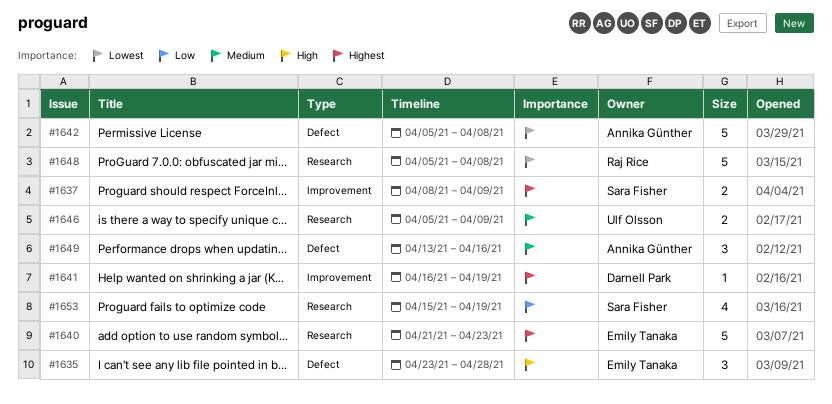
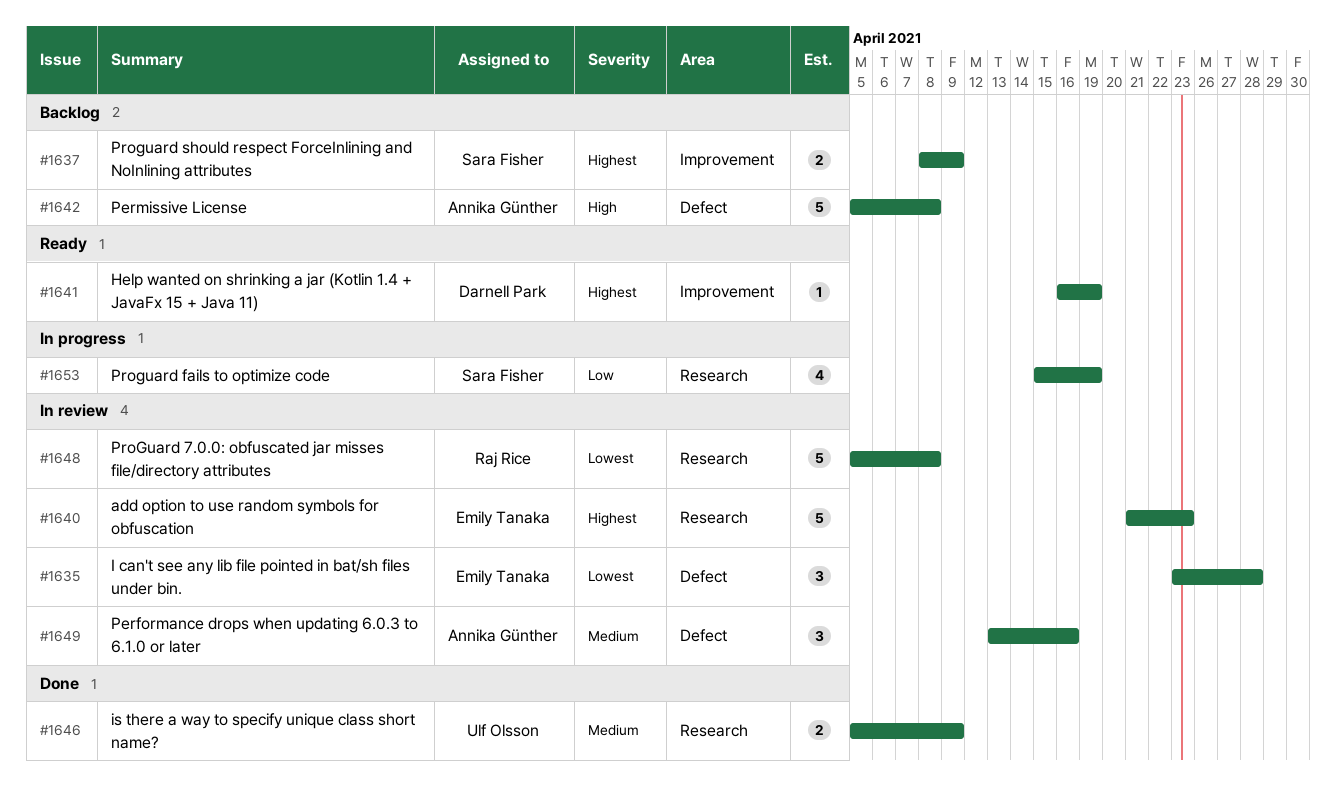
#1635, priority: High -> Lowest
#1642, priority: Lowest -> High

